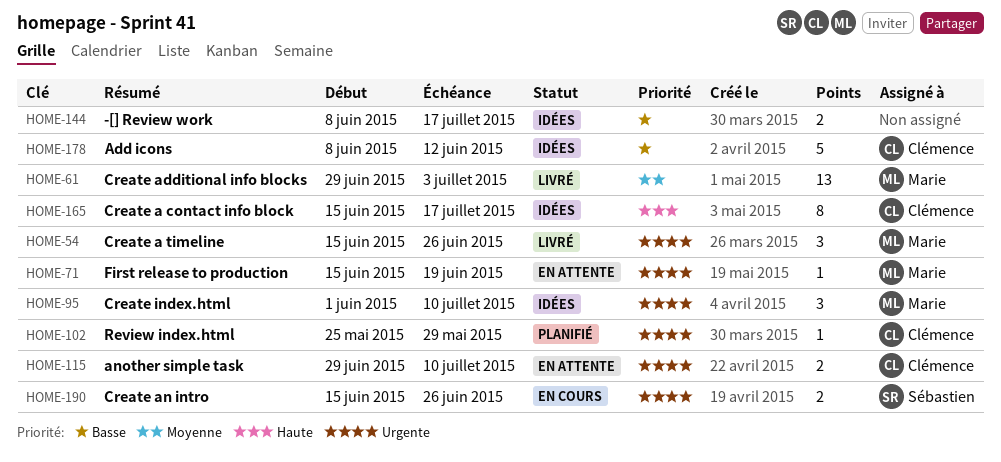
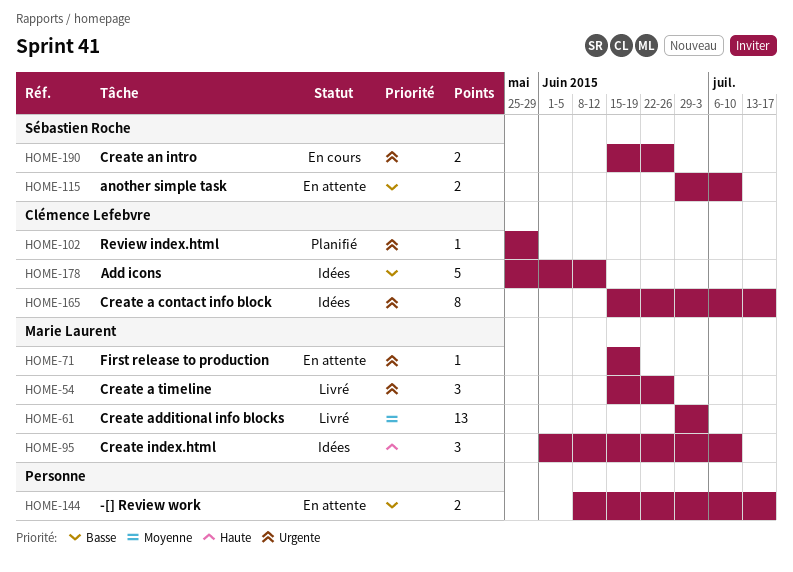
HOME-95, priority: Urgente -> Haute
HOME-115, owner: Clémence Lefebvre -> Sébastien Roche
HOME-115, priority: Urgente -> Basse
HOME-144, status: Idées -> En attente
HOME-165, priority: Haute -> Urgente
HOME-178, start: Jun 8 -> May 25

